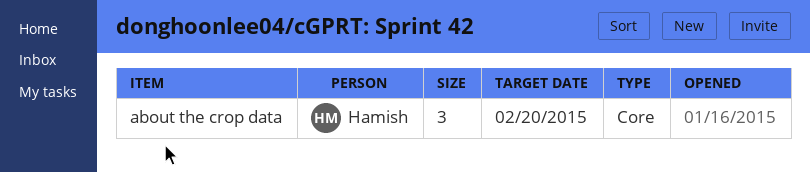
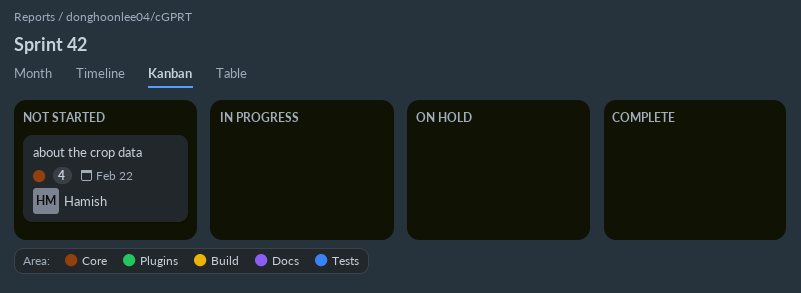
about the crop data, estimate: 3 -> 4
about the crop data, due: Feb 20 -> Feb 22

